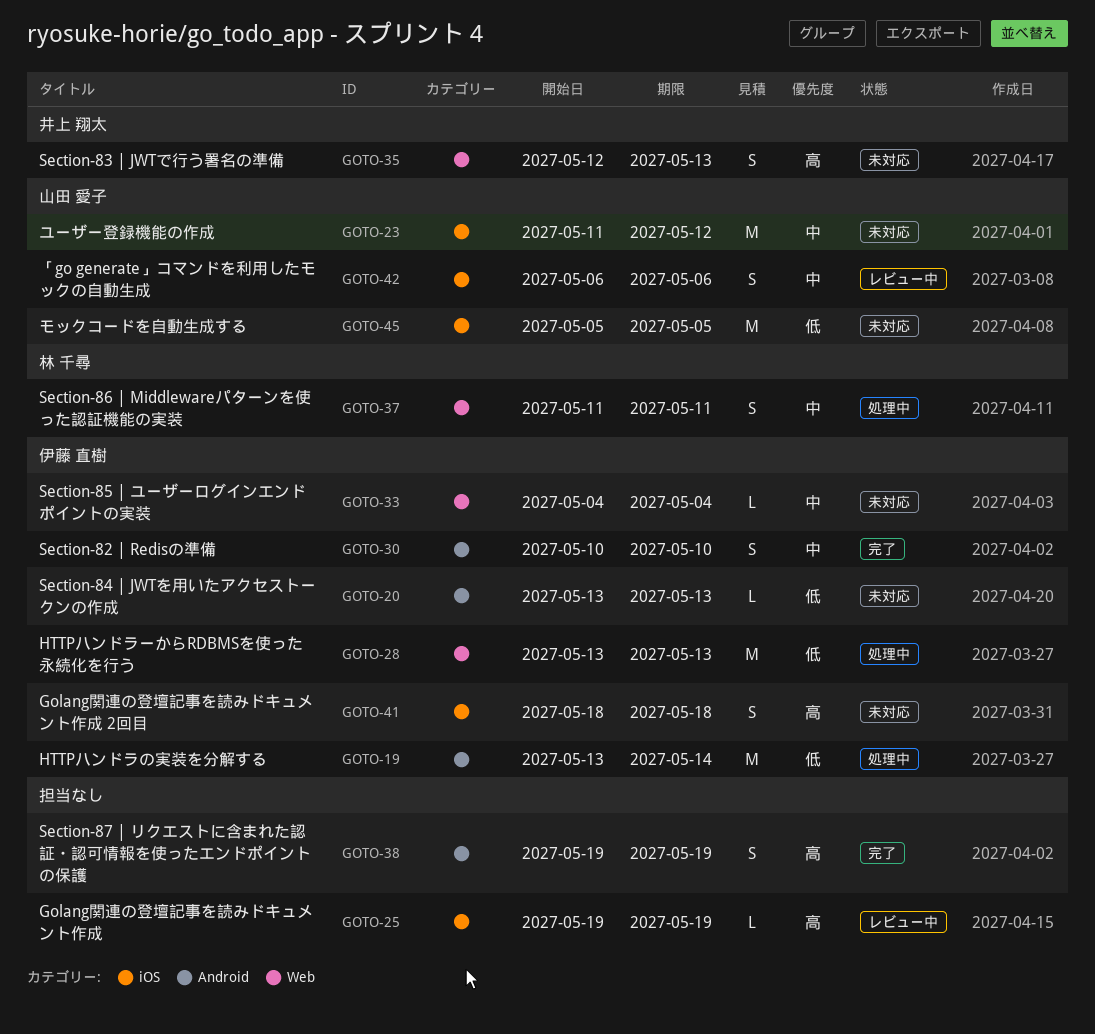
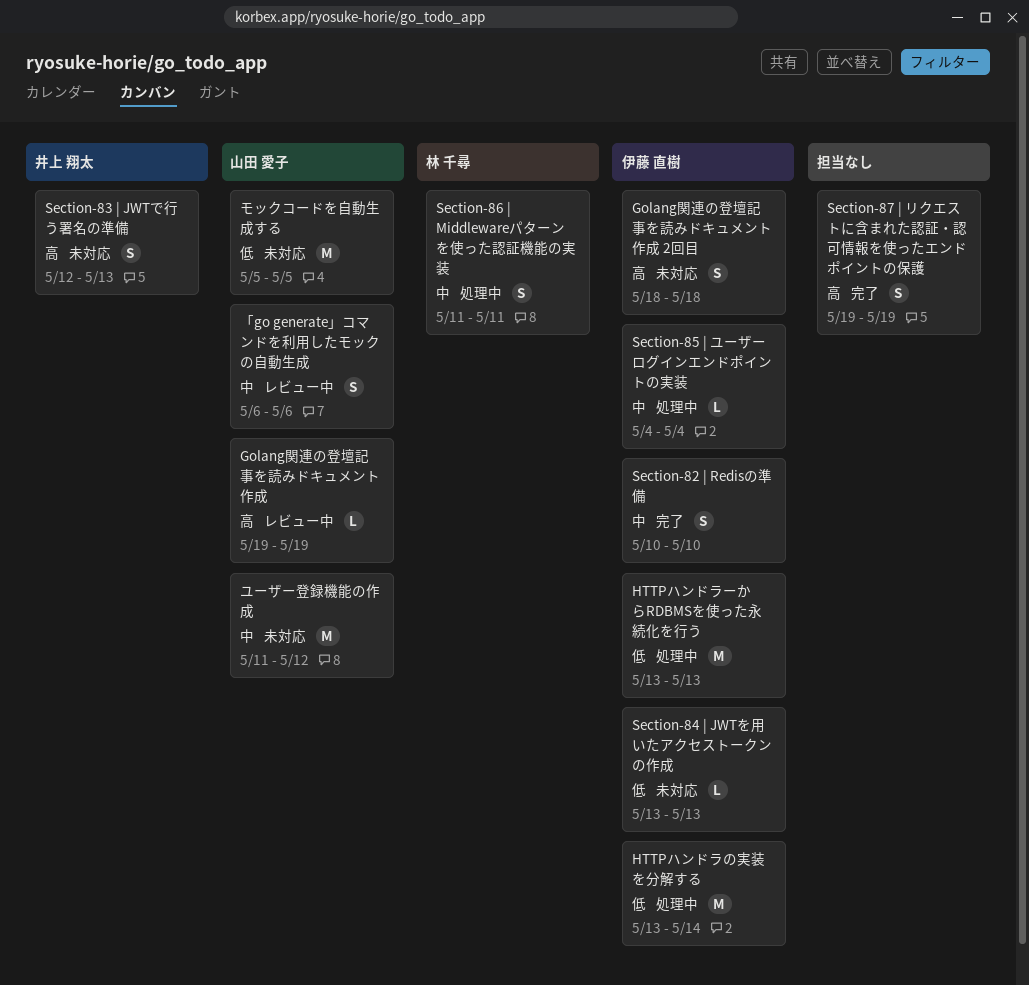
Golang関連の登壇記事を読みドキュメント作成, owner: none -> 山田 愛子
Section-85 | ユーザーログインエンドポイントの実装, status: 未対応 -> 処理中

